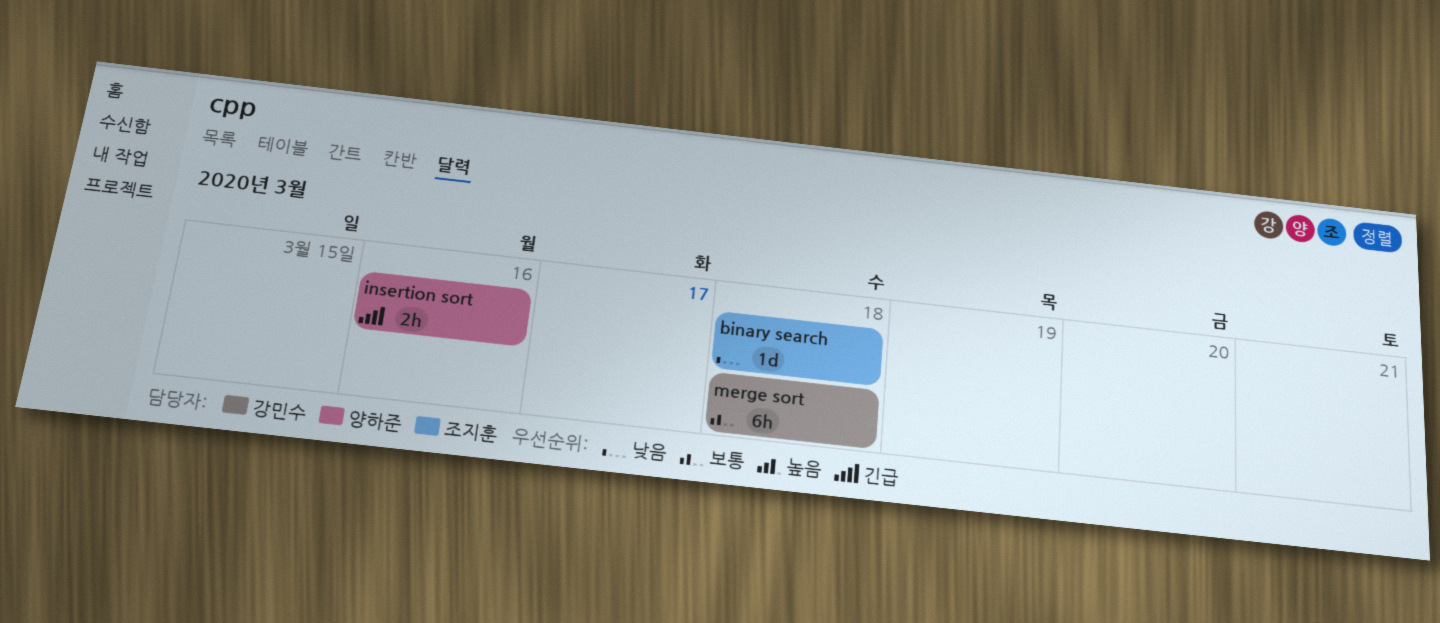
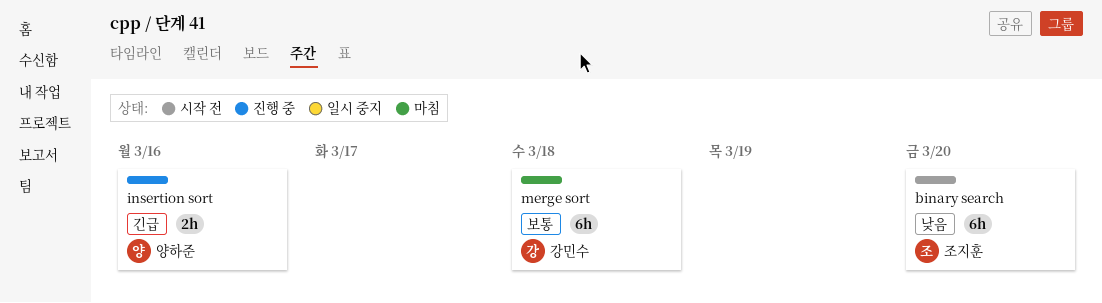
binary search, estimate: 1d -> 6h
binary search, due: Mar 18 -> Mar 20

